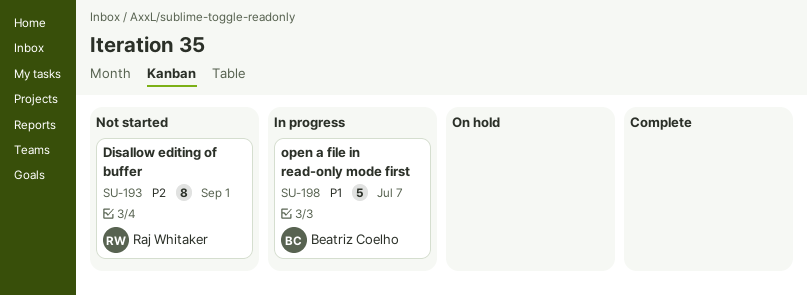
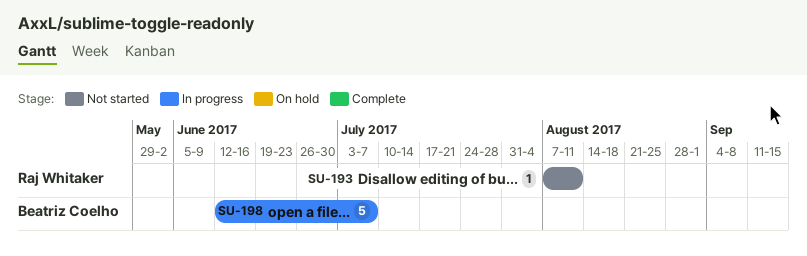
SU-193, estimate: 8 -> 1
SU-193, due: Sep 1 -> Aug 11

